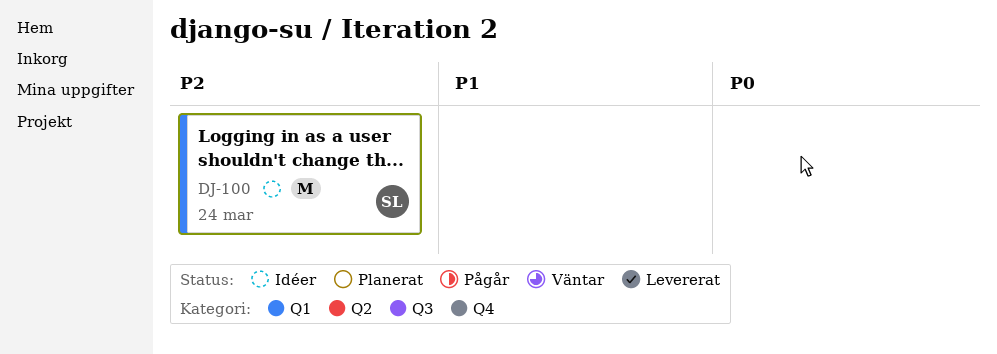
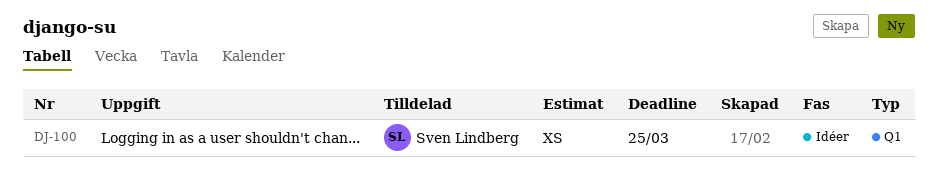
DJ-100, estimate: M -> XS
DJ-100, due: Mar 24 -> Mar 25

